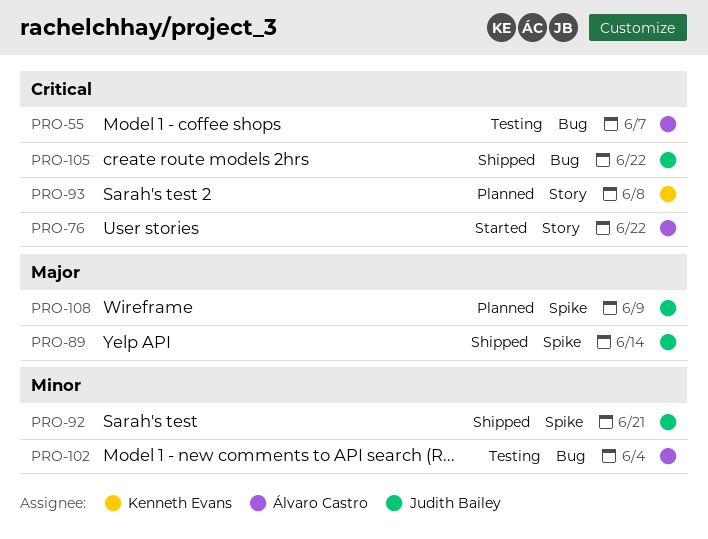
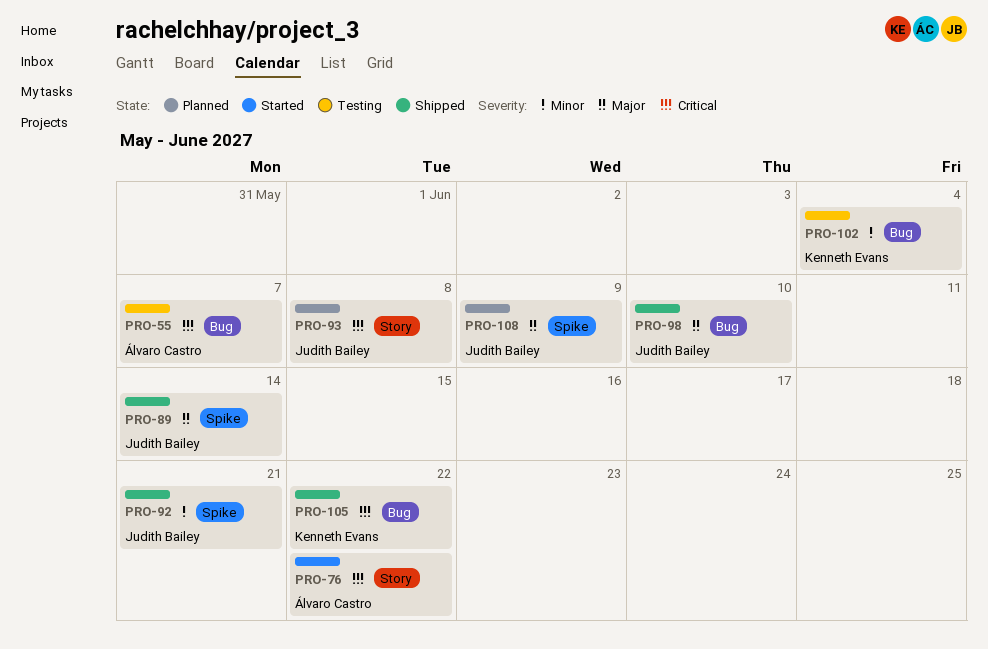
PRO-93, owner: Kenneth Evans -> Judith Bailey
PRO-98: none -> present
PRO-102, owner: Álvaro Castro -> Kenneth Evans
PRO-105, owner: Judith Bailey -> Kenneth Evans

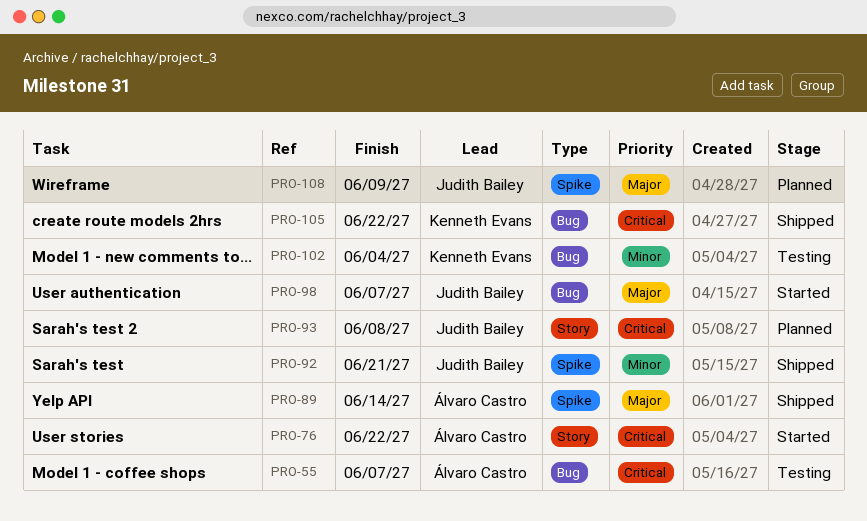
PRO-89, owner: Judith Bailey -> Álvaro Castro
PRO-98, status: Shipped -> Started
PRO-98, due: Jun 10 -> Jun 7

